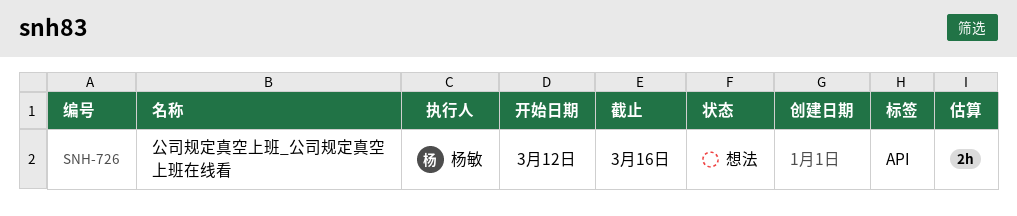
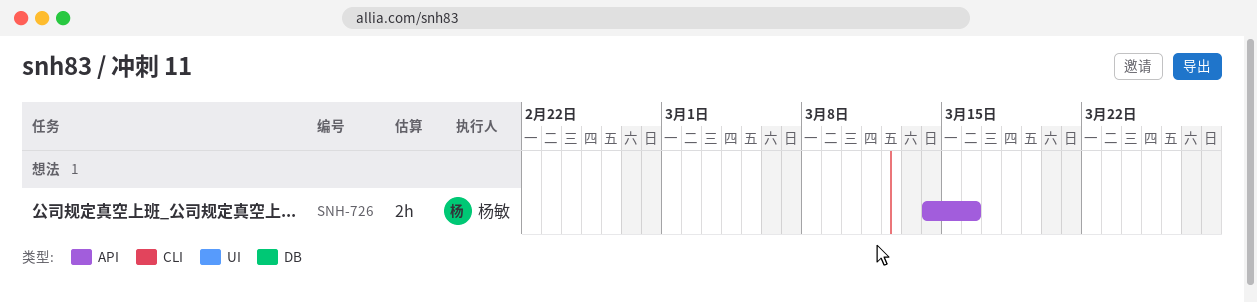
SNH-726, start: Mar 12 -> Mar 14

